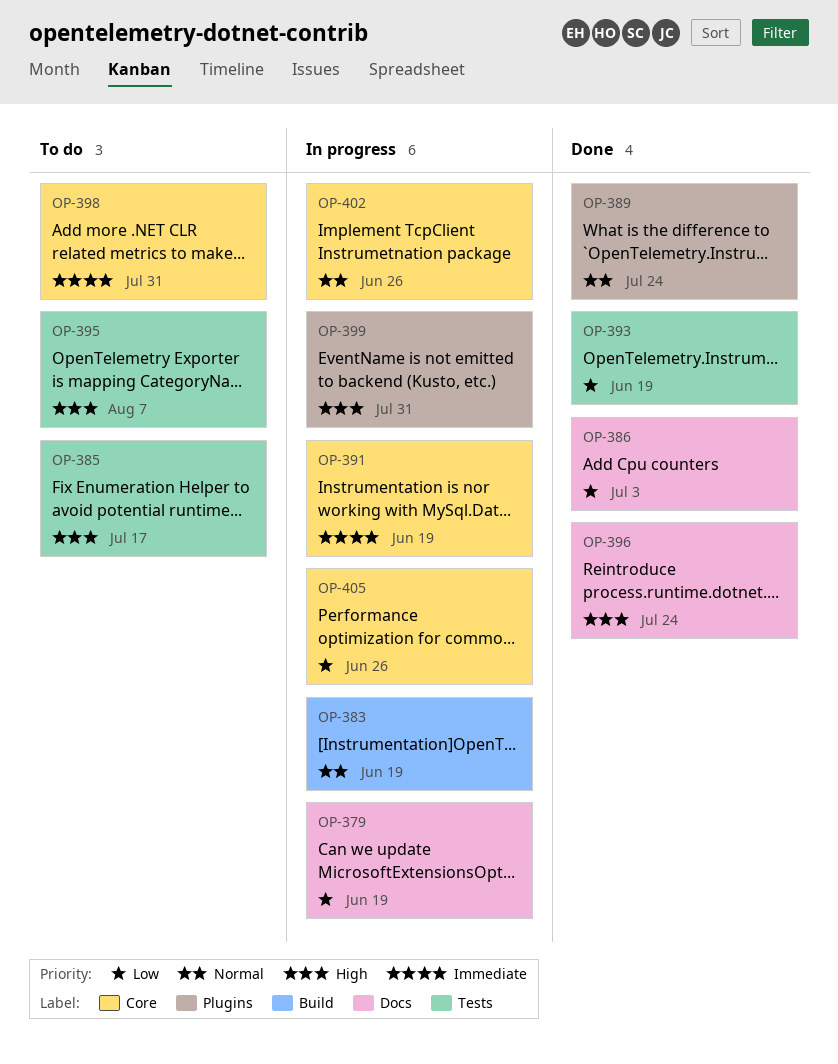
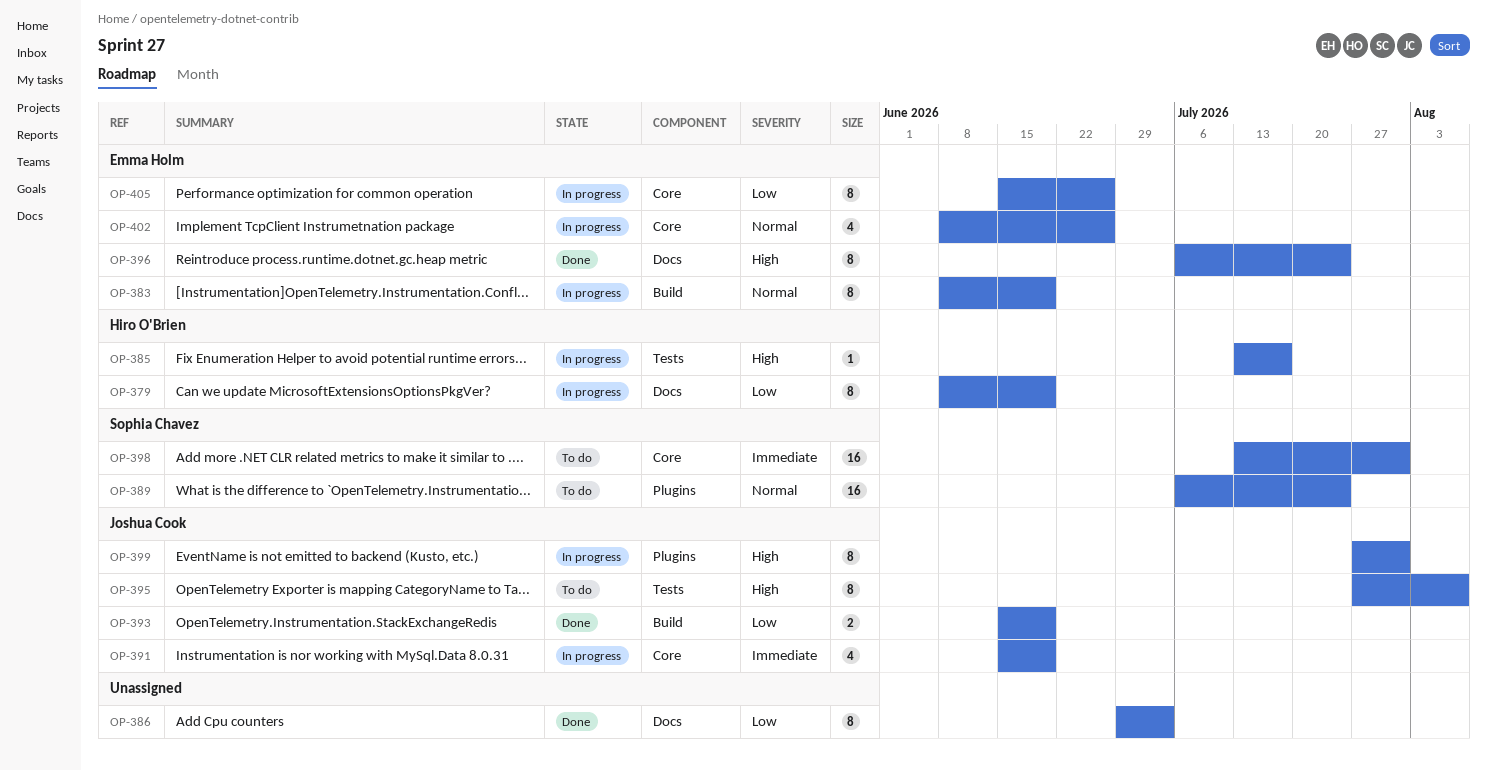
OP-385, status: To do -> In progress
OP-389, status: Done -> To do
OP-393, label: Tests -> Build

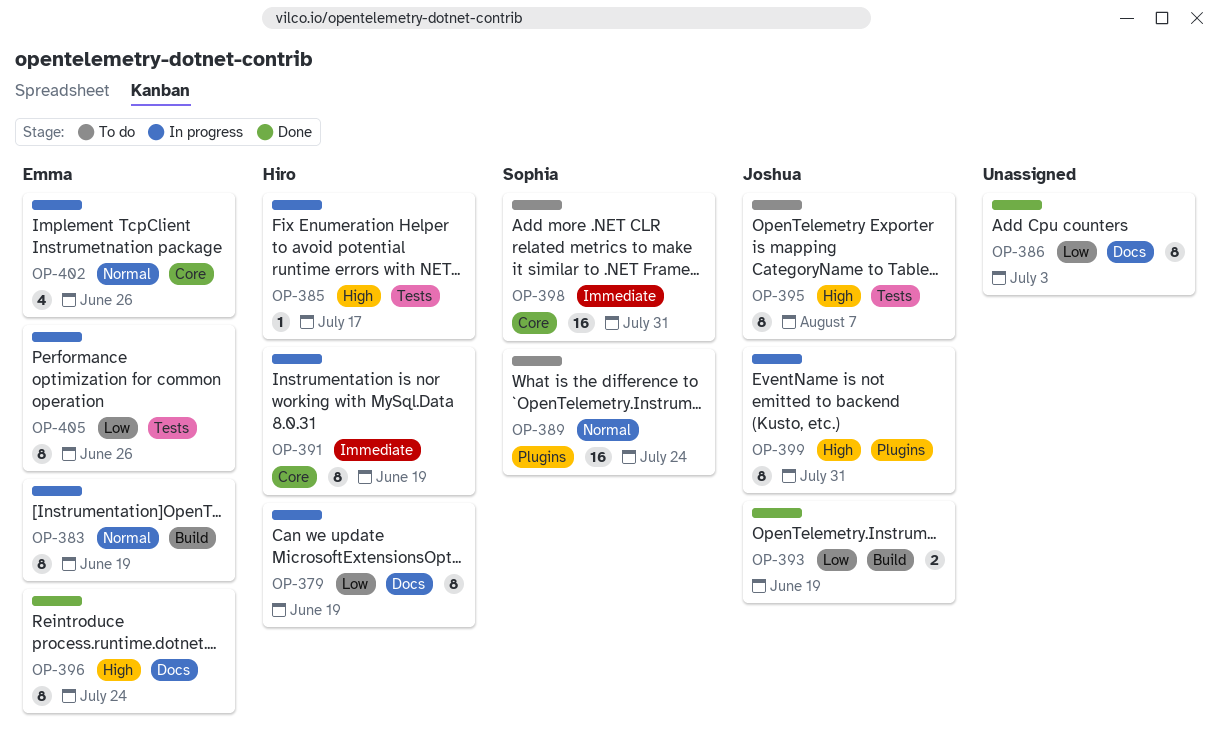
OP-391, owner: Joshua Cook -> Hiro O'Brien
OP-391, estimate: 4 -> 8
OP-405, label: Core -> Tests

